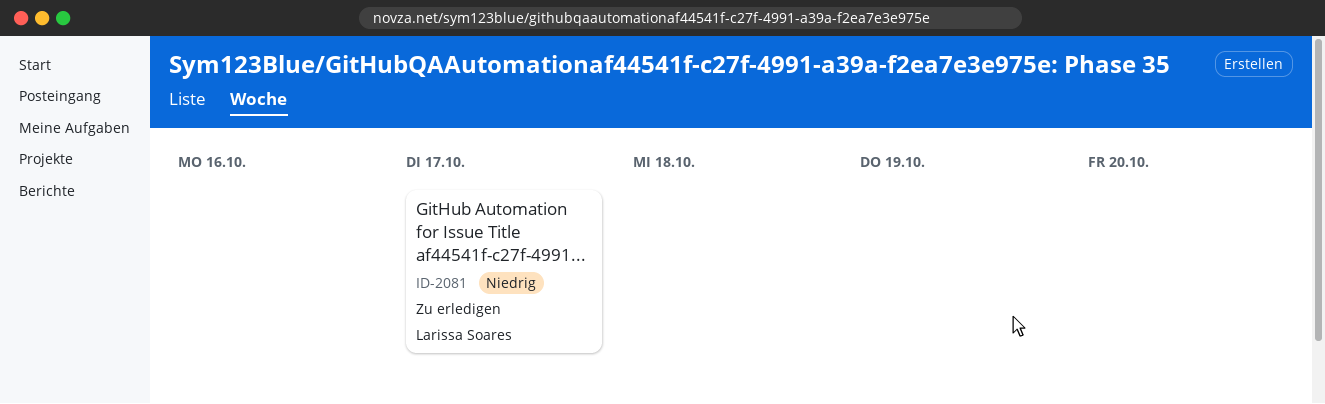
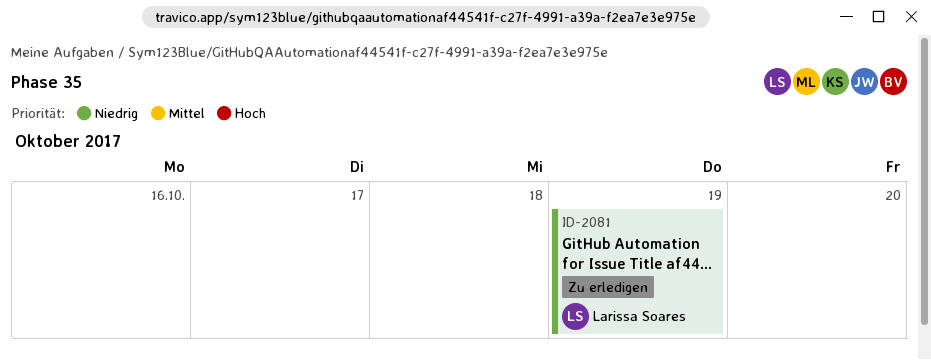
ID-2081, due: Oct 17 -> Oct 19

